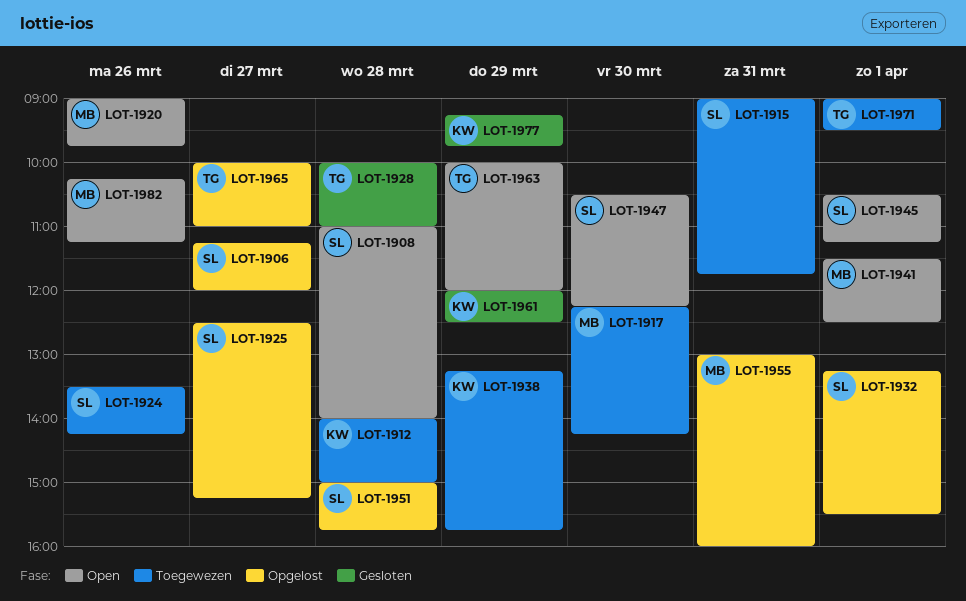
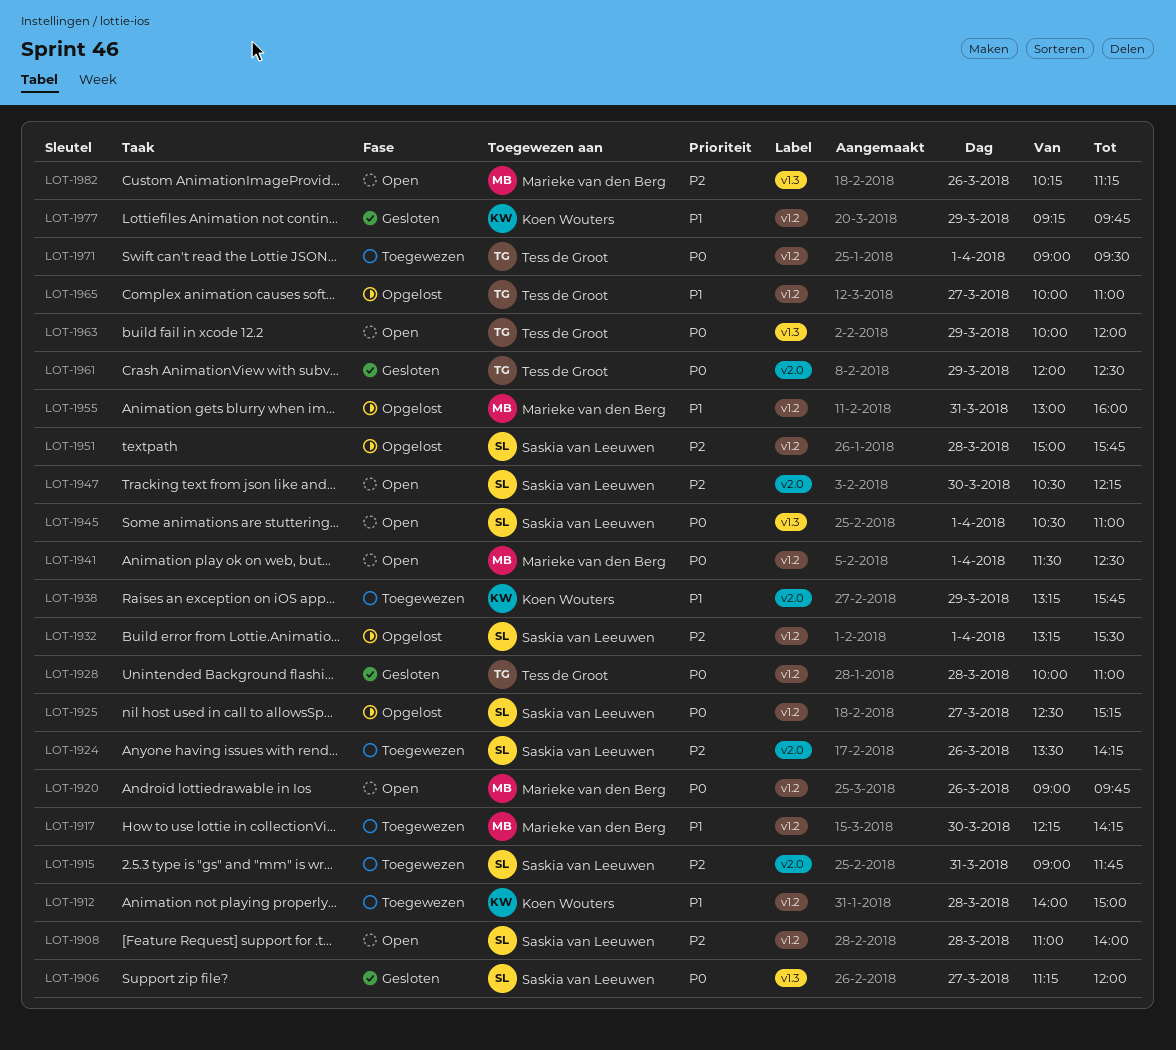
LOT-1906, status: Opgelost -> Gesloten
LOT-1945, ends: 11:15 -> 11:00
LOT-1961, owner: Koen Wouters -> Tess de Groot

